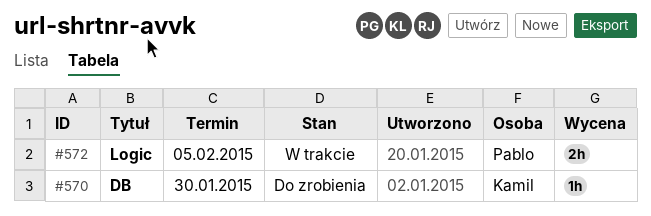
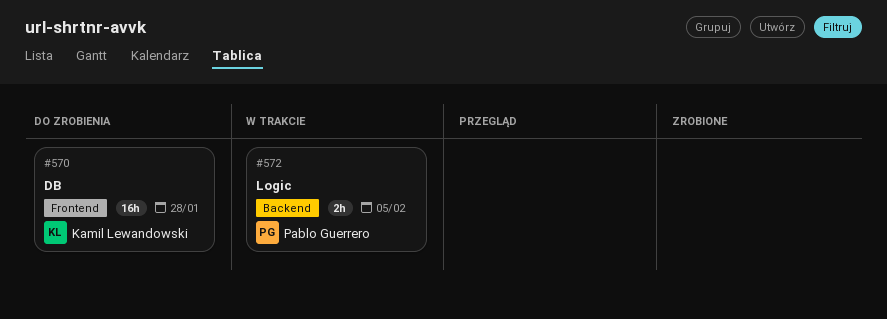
#570, estimate: 1h -> 16h
#570, due: Jan 30 -> Jan 28

